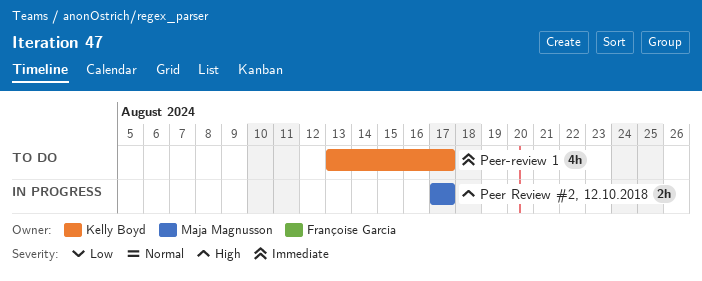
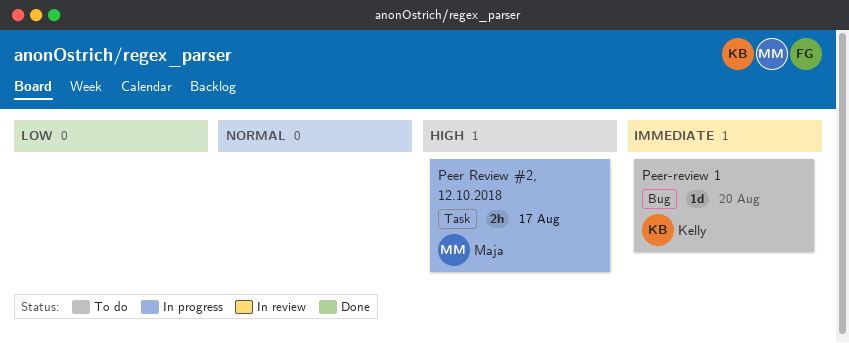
Peer-review 1, estimate: 4h -> 1d
Peer-review 1, due: Aug 17 -> Aug 20

